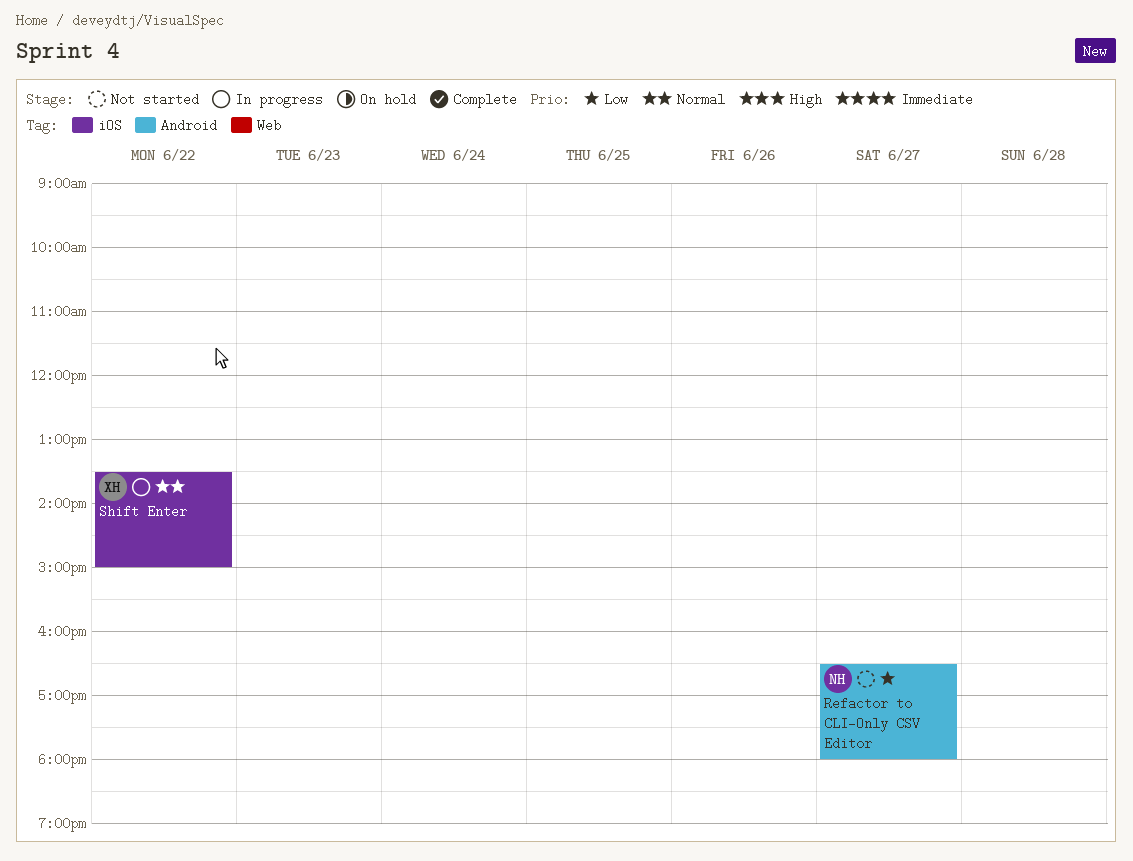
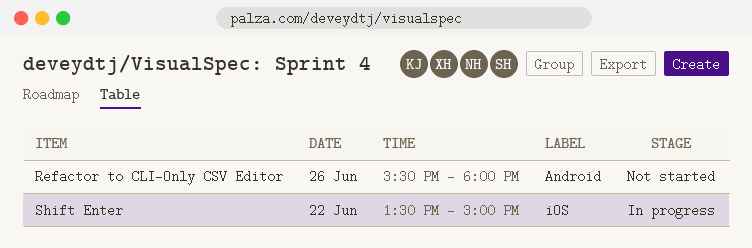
Refactor to CLI-Only CSV Editor, day: Jun 27 -> Jun 26
Refactor to CLI-Only CSV Editor, begins: 16:30 -> 15:30

